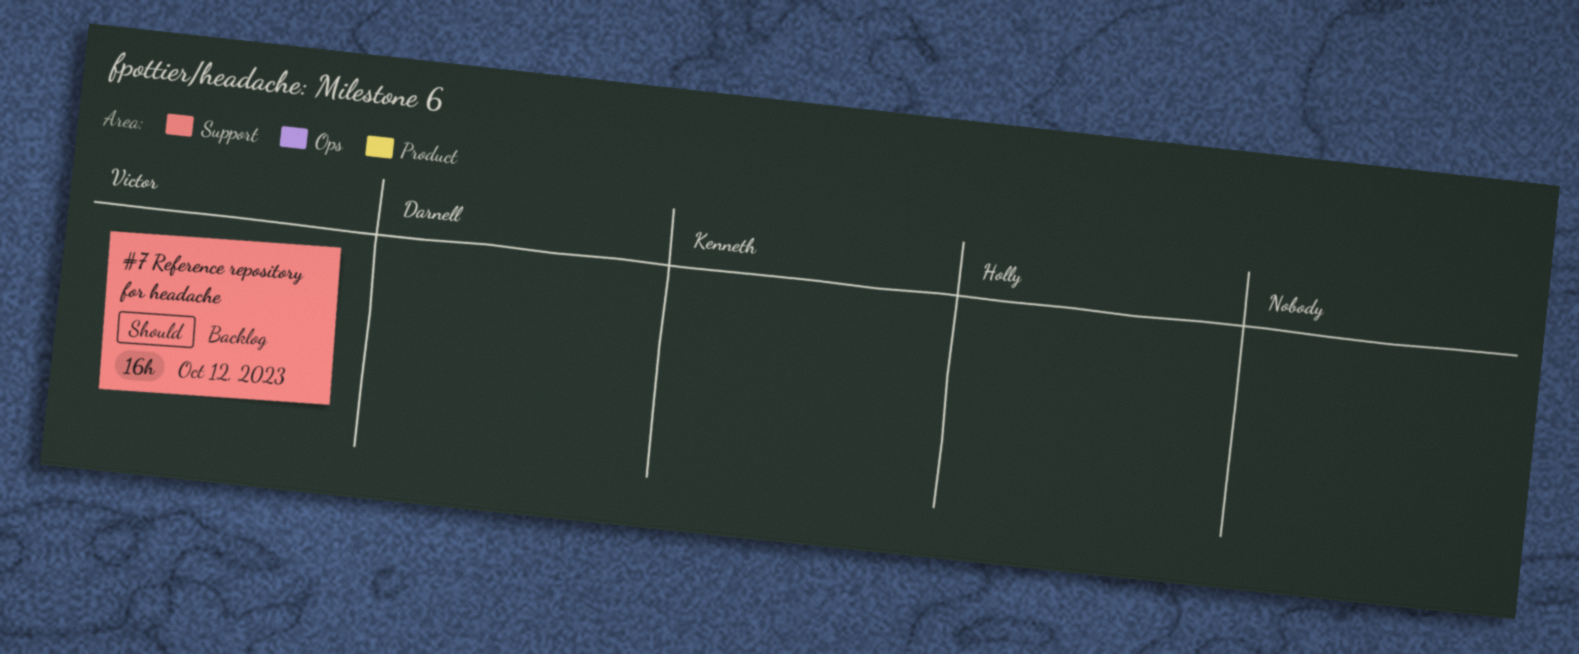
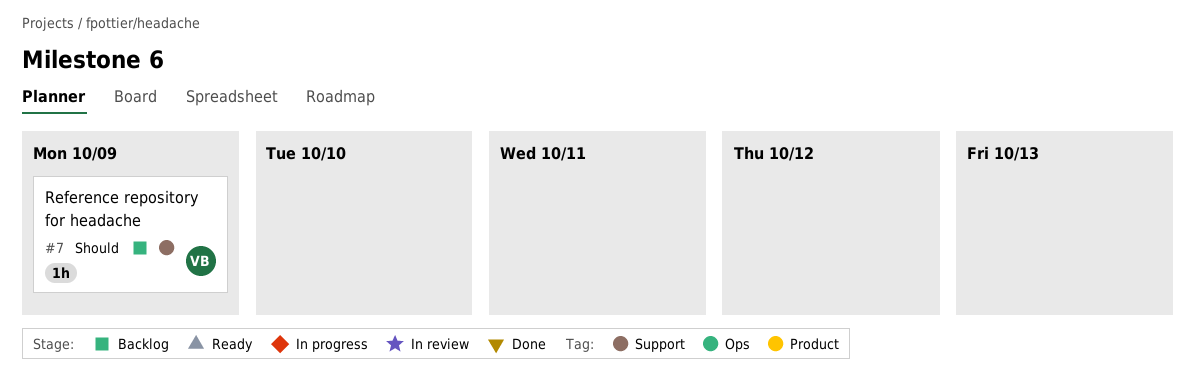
#7, estimate: 16h -> 1h
#7, due: Oct 12 -> Oct 9

